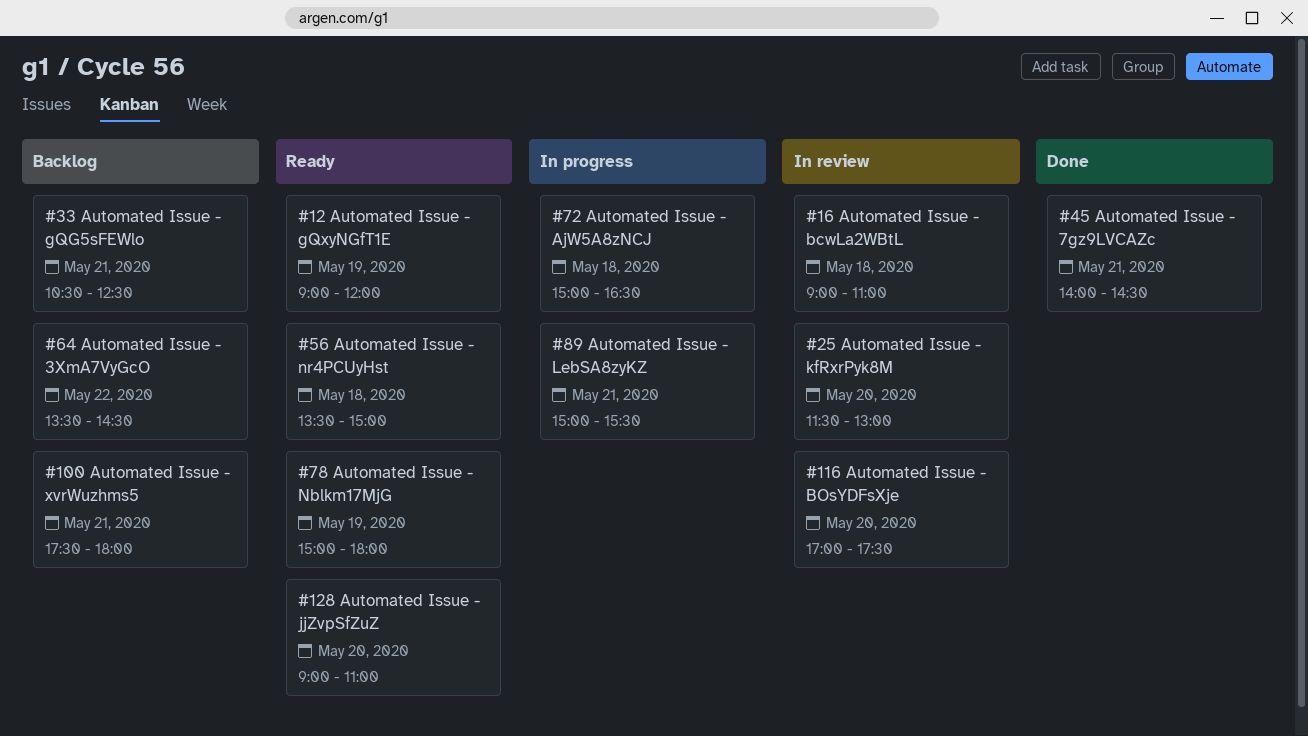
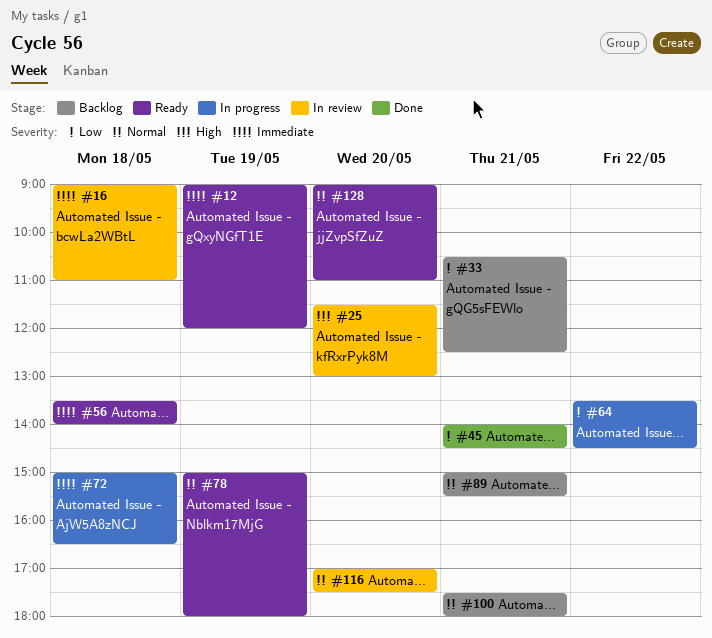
#56, ends: 15:00 -> 14:00
#64, status: Backlog -> In progress
#89, status: In progress -> Backlog

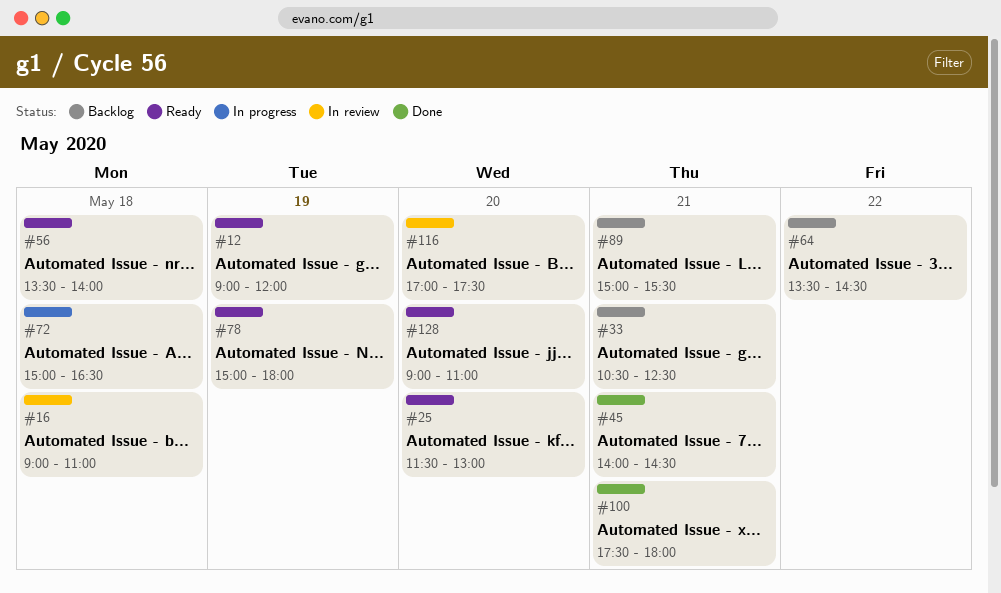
#25, status: In review -> Ready
#64, status: In progress -> Backlog
#100, status: Backlog -> Done

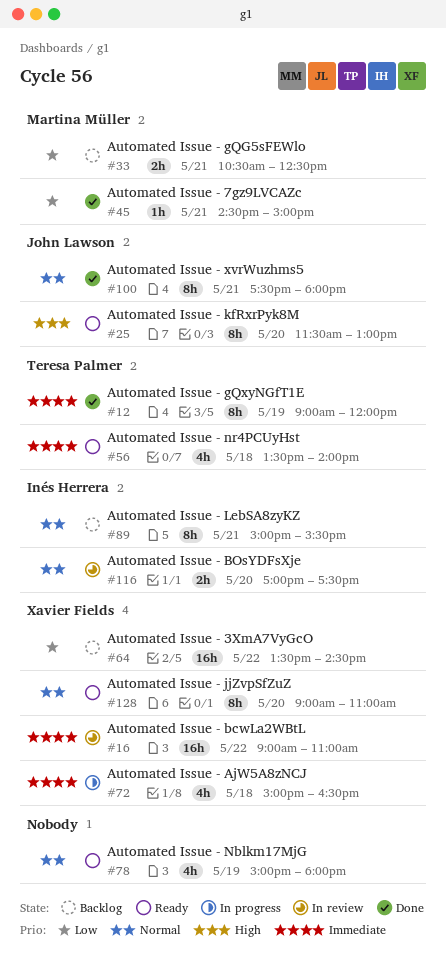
#12, status: Ready -> Done
#16, day: May 18 -> May 22
#45, begins: 14:00 -> 14:30
#45, ends: 14:30 -> 15:00

